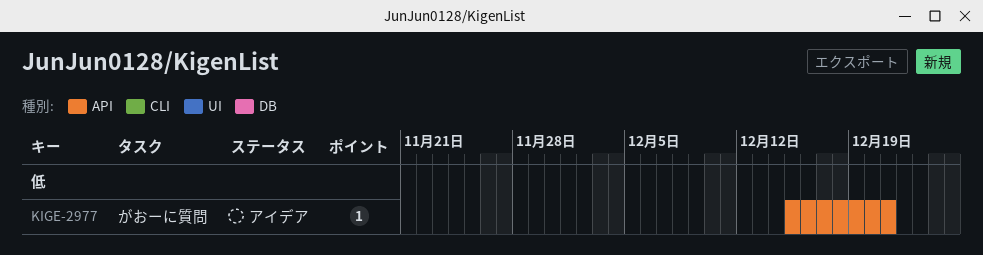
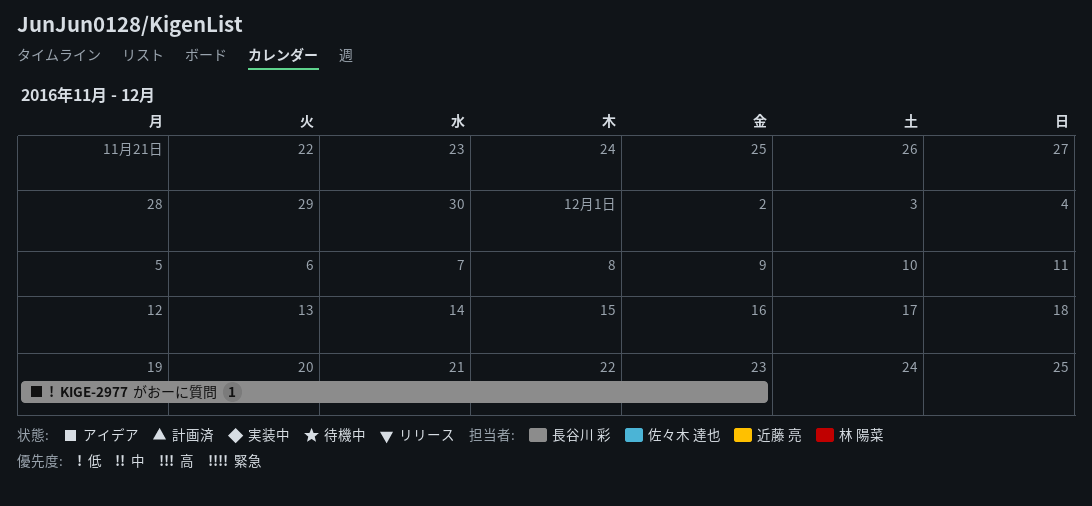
KIGE-2977, start: Dec 15 -> Dec 19
KIGE-2977, due: Dec 21 -> Dec 23

